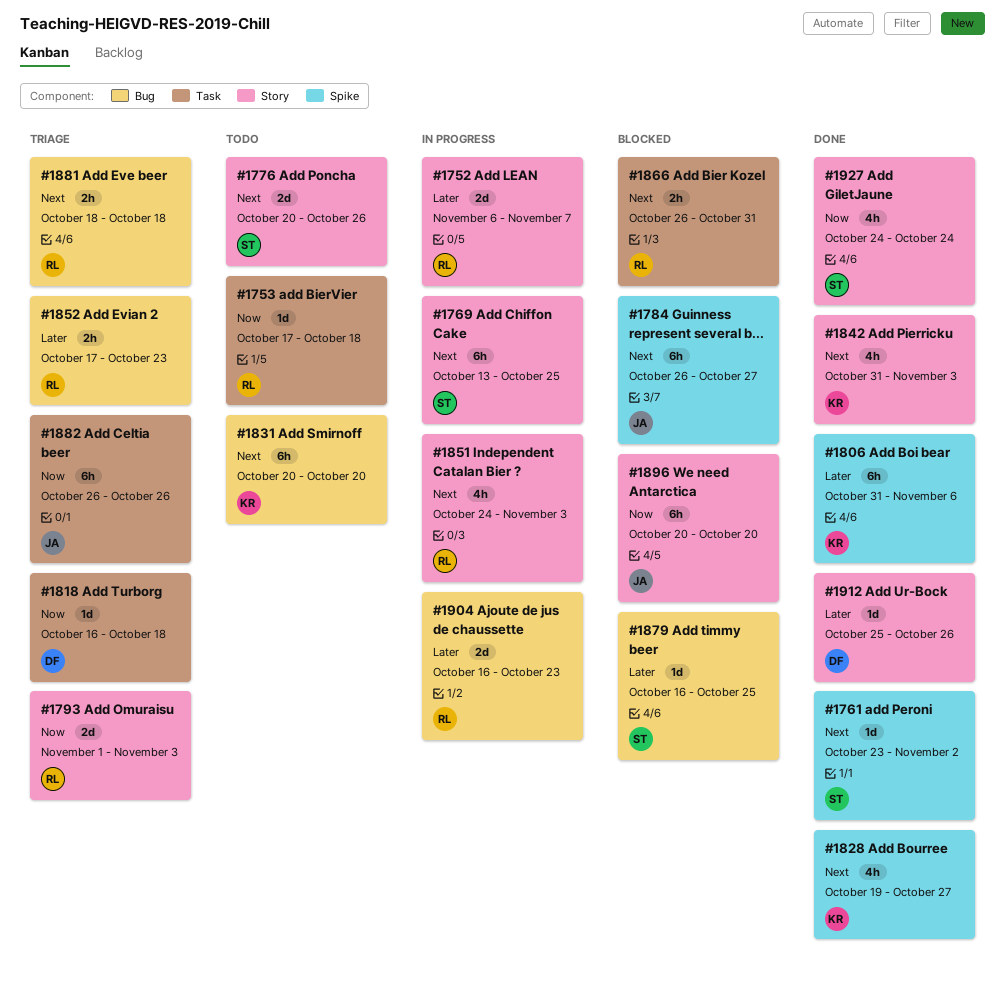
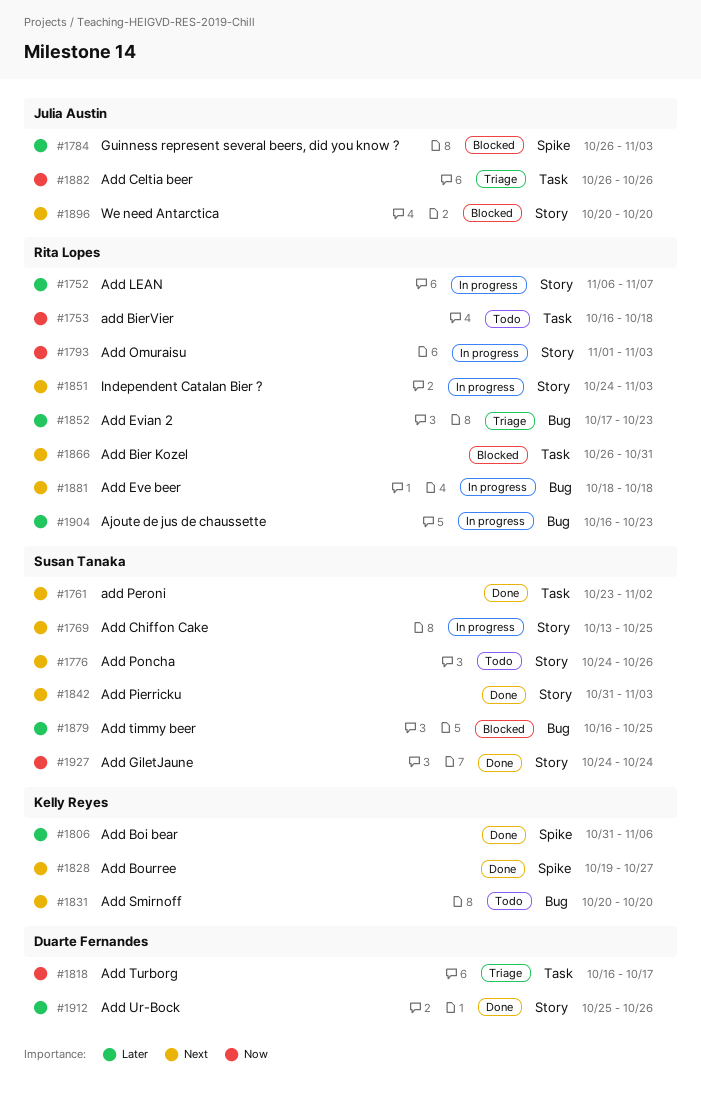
#1753, start: Oct 17 -> Oct 16
#1761, label: Spike -> Task
#1776, start: Oct 20 -> Oct 24
#1784, priority: Next -> Later
#1784, due: Oct 27 -> Nov 3
#1793, status: Triage -> In progress
#1818, due: Oct 18 -> Oct 17
#1842, owner: Kelly Reyes -> Susan Tanaka
#1881, status: Triage -> In progress
#1896, priority: Now -> Next

